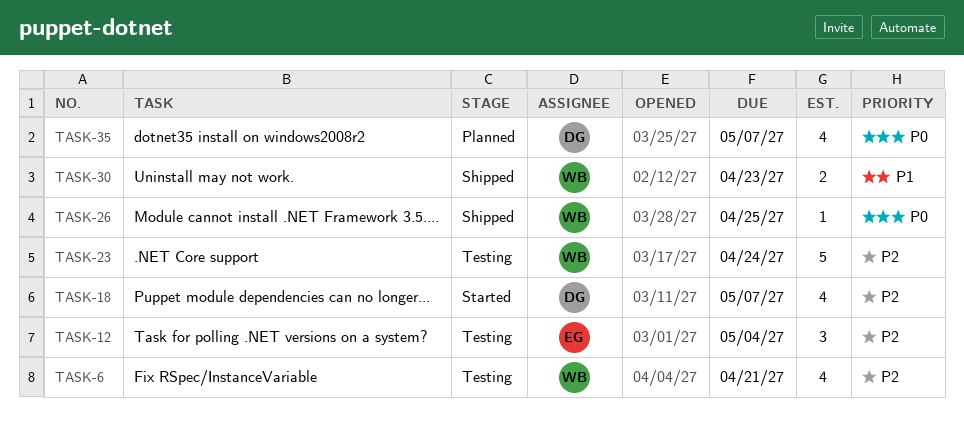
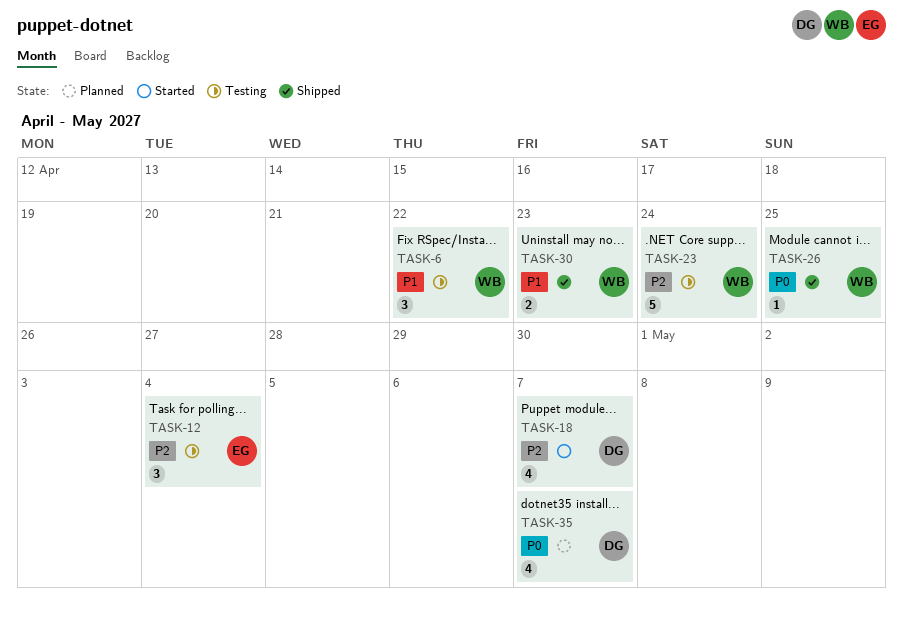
TASK-6, priority: P2 -> P1
TASK-6, estimate: 4 -> 3
TASK-6, due: Apr 21 -> Apr 22

